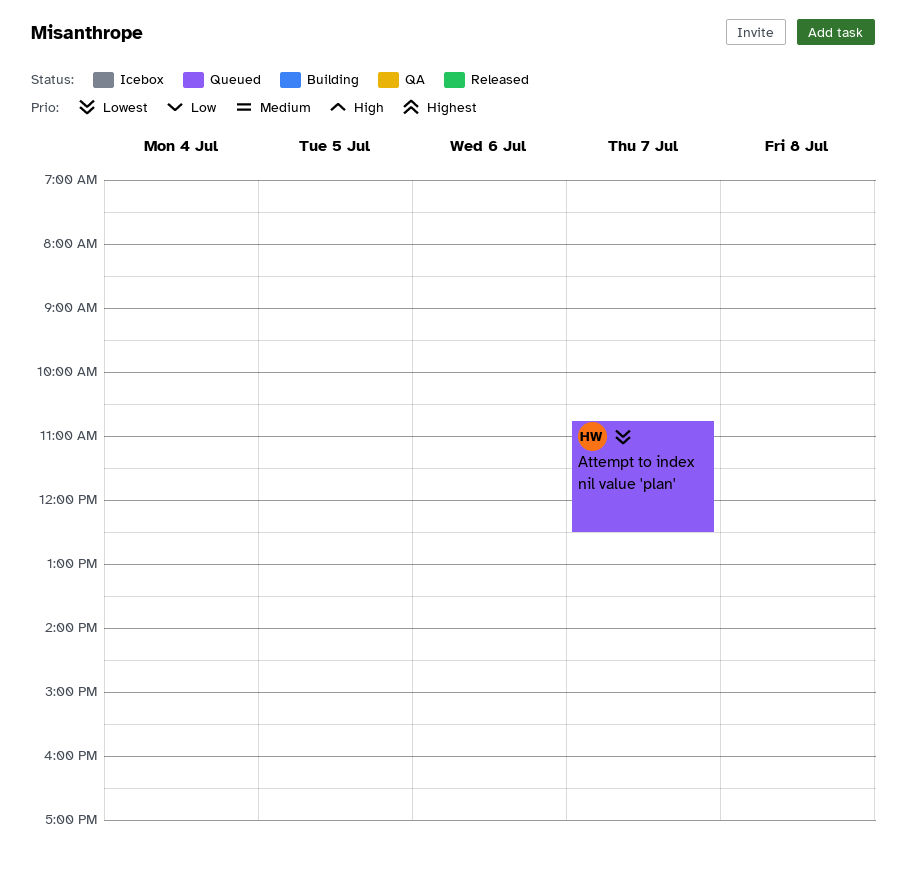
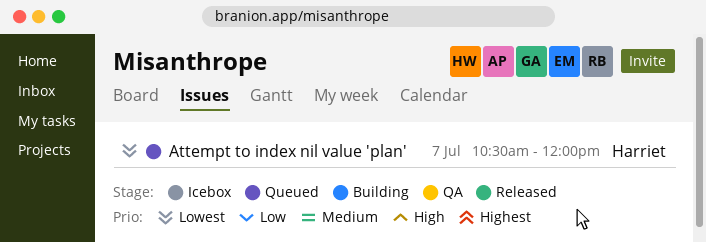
Attempt to index nil value 'plan', begins: 10:45 -> 10:30
Attempt to index nil value 'plan', ends: 12:30 -> 12:00

